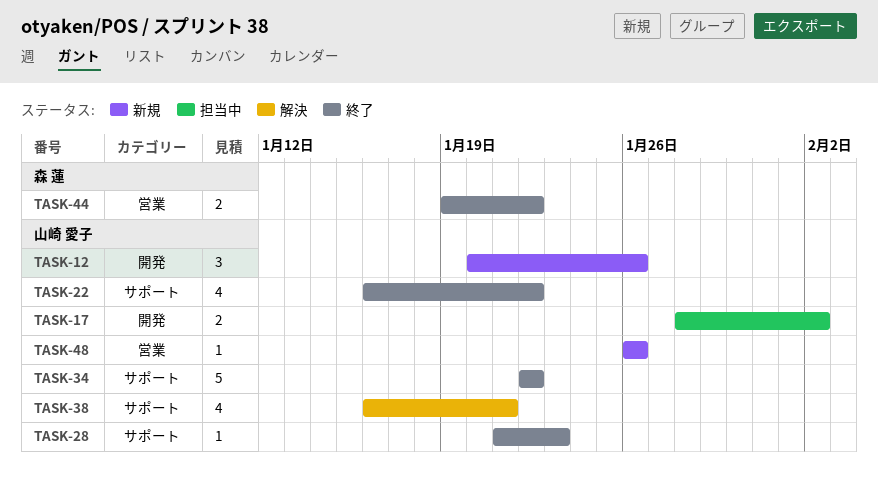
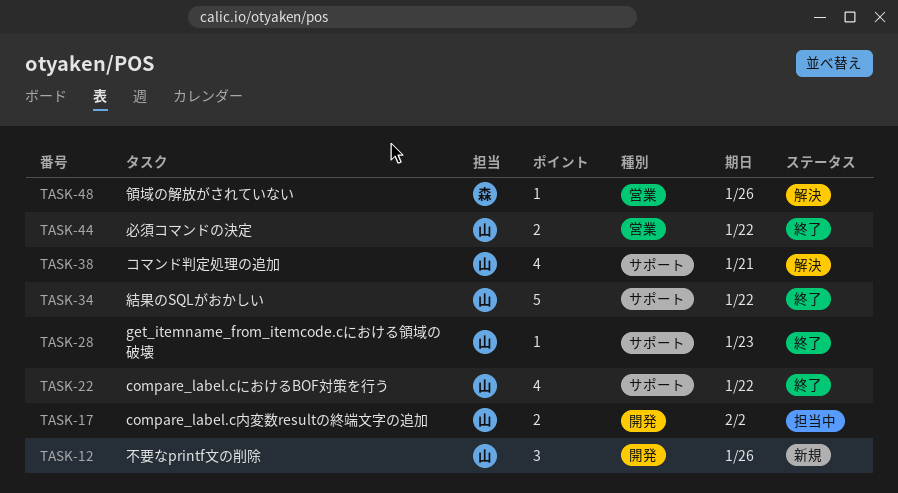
TASK-44, owner: 森 蓮 -> 山崎 愛子
TASK-48, status: 新規 -> 解決
TASK-48, owner: 山崎 愛子 -> 森 蓮

